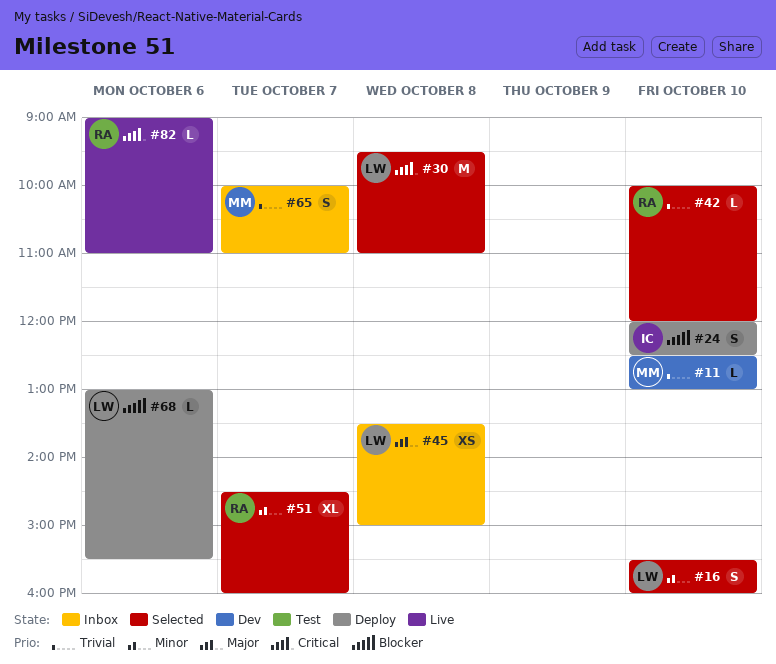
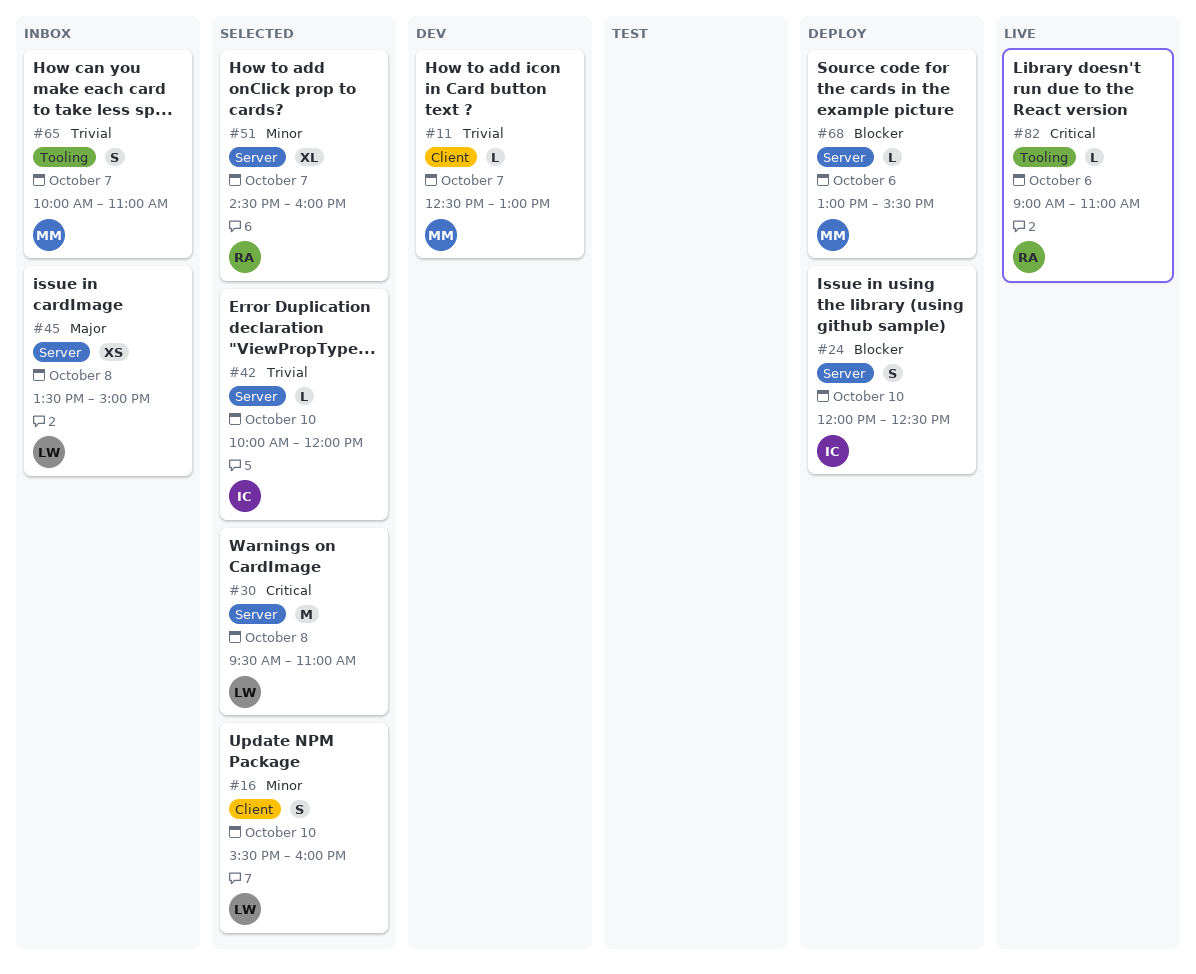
#11, day: Oct 10 -> Oct 7
#42, owner: RA -> IC
#68, owner: LW -> MM

